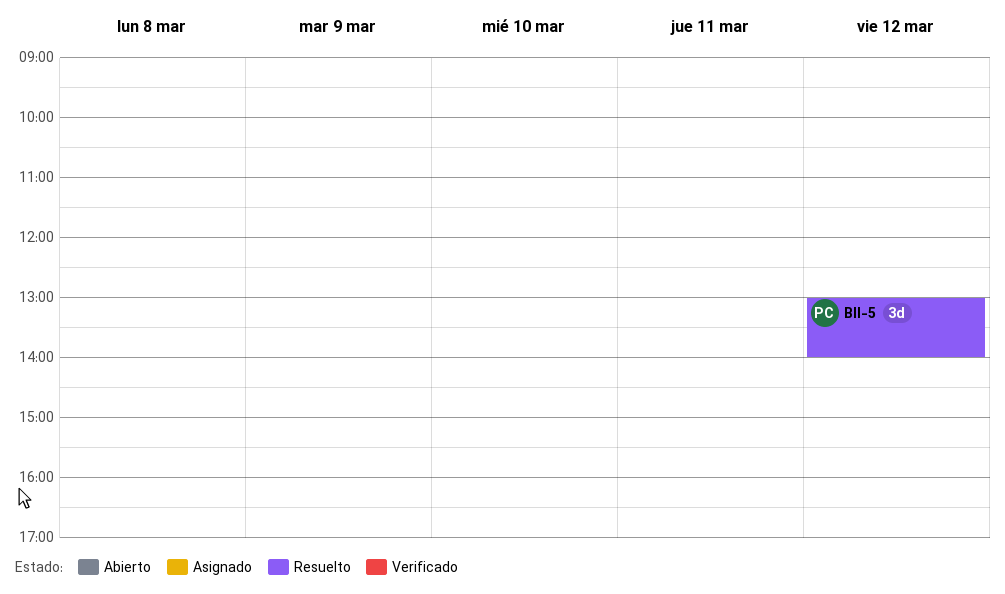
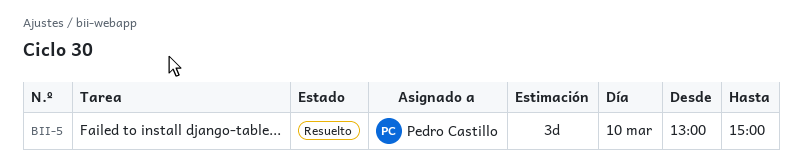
BII-5, day: Mar 12 -> Mar 10
BII-5, ends: 14:00 -> 15:00

